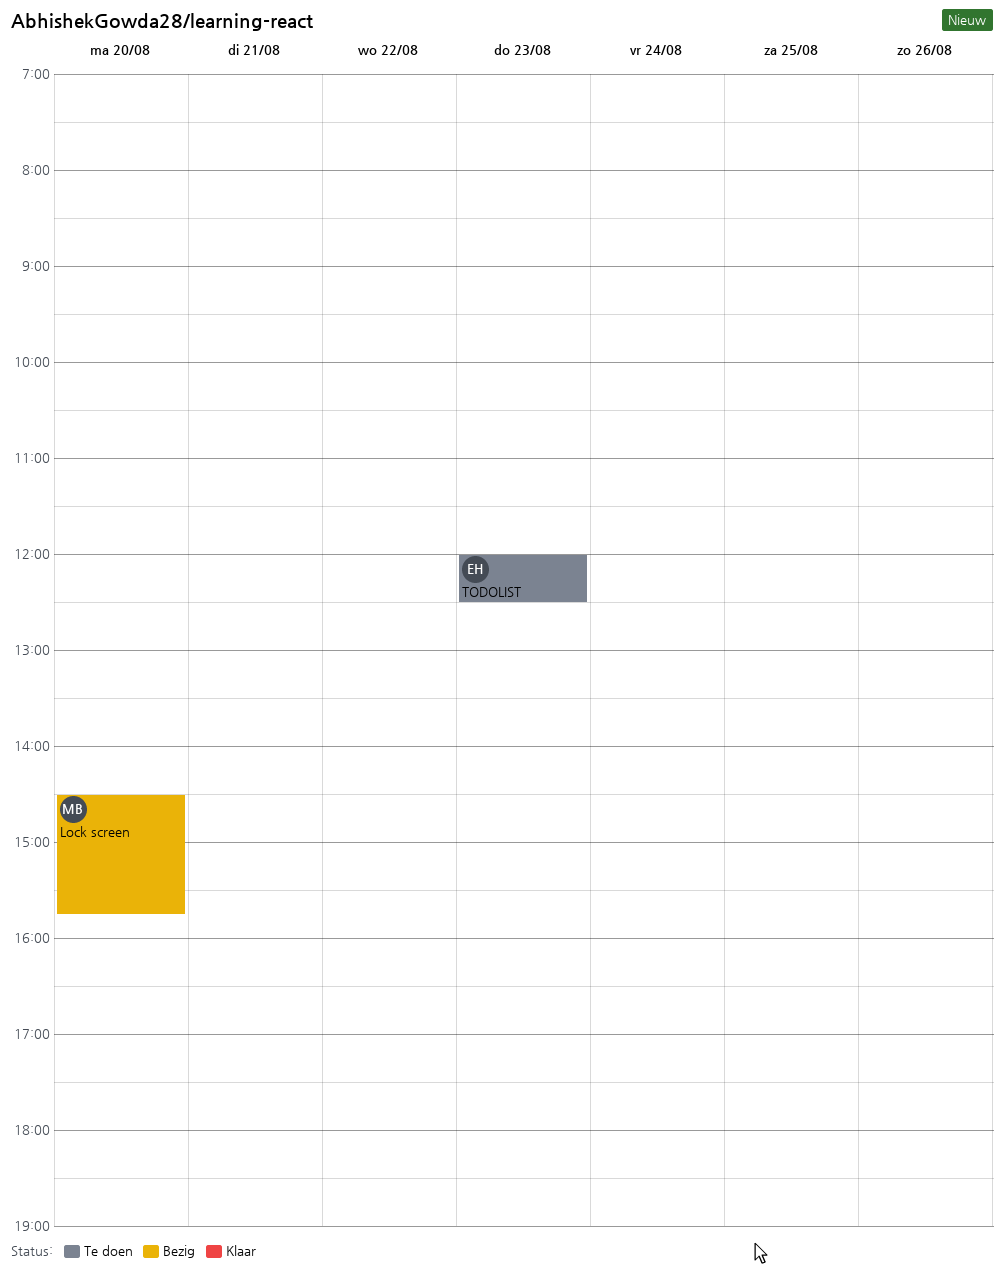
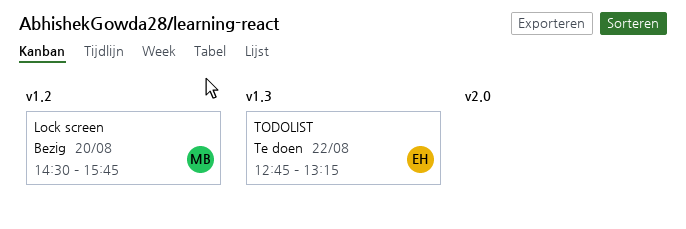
TODOLIST, day: Aug 23 -> Aug 22
TODOLIST, begins: 12:00 -> 12:45
TODOLIST, ends: 12:30 -> 13:15

